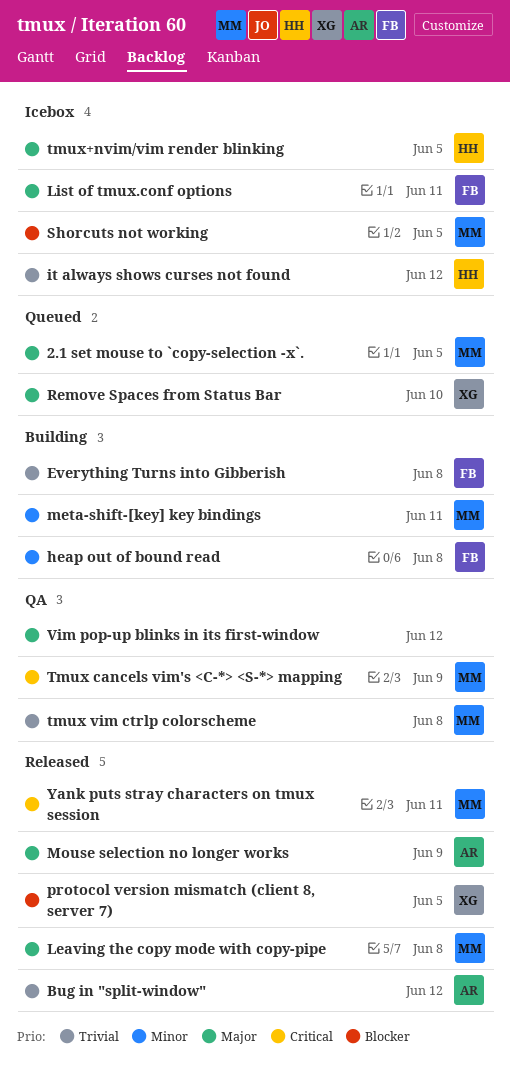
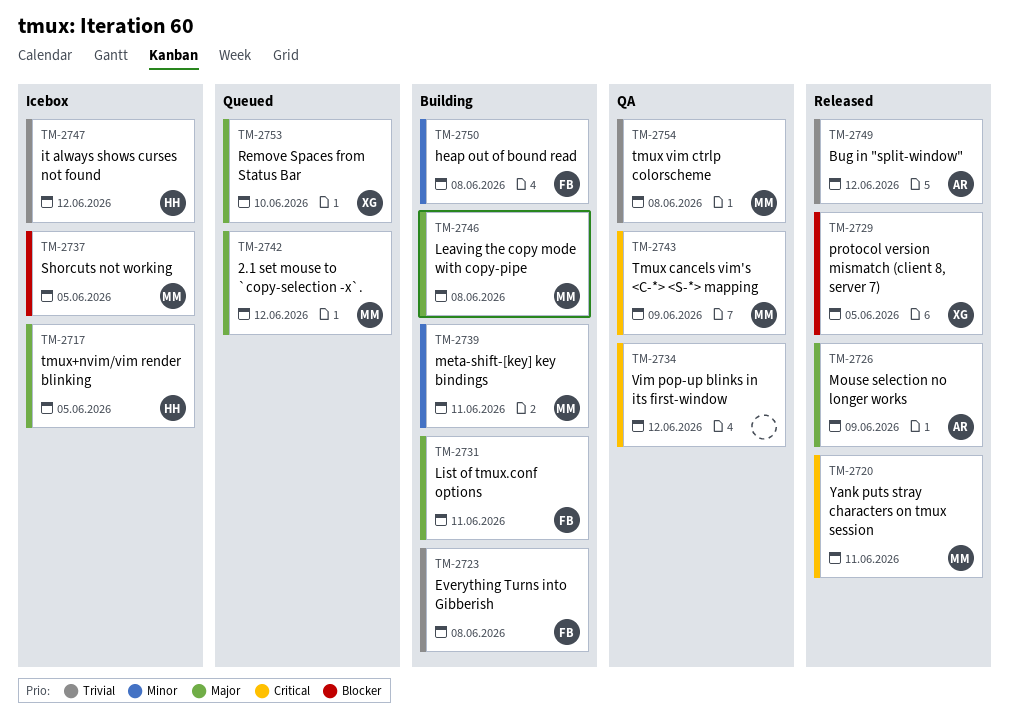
2.1 set mouse to `copy-selection -x`., due: Jun 5 -> Jun 12
Leaving the copy mode with copy-pipe, status: Released -> Building
List of tmux.conf options, status: Icebox -> Building
Vim pop-up blinks in its first-window, priority: Major -> Critical

